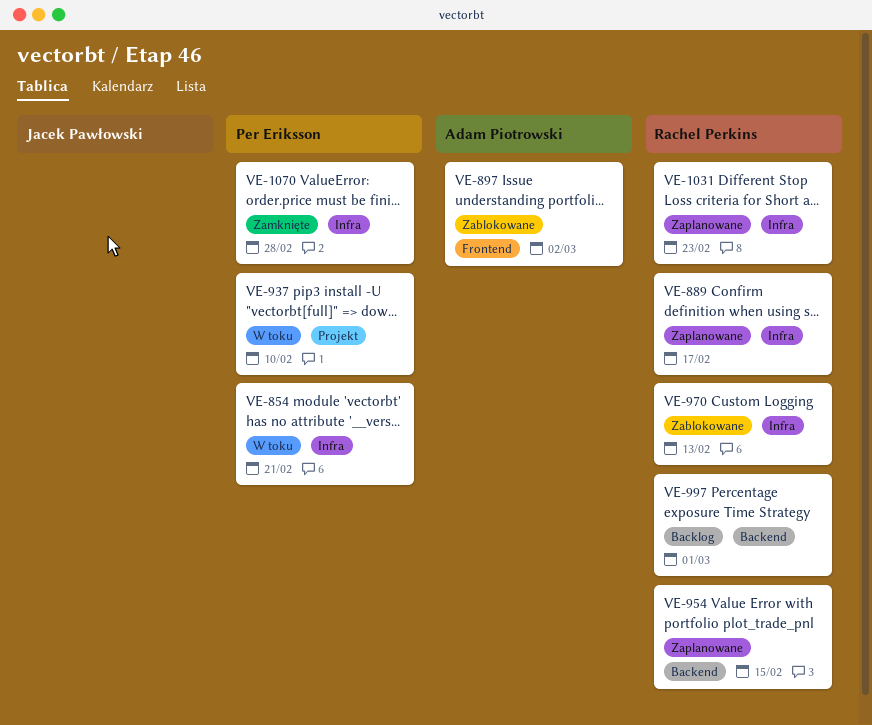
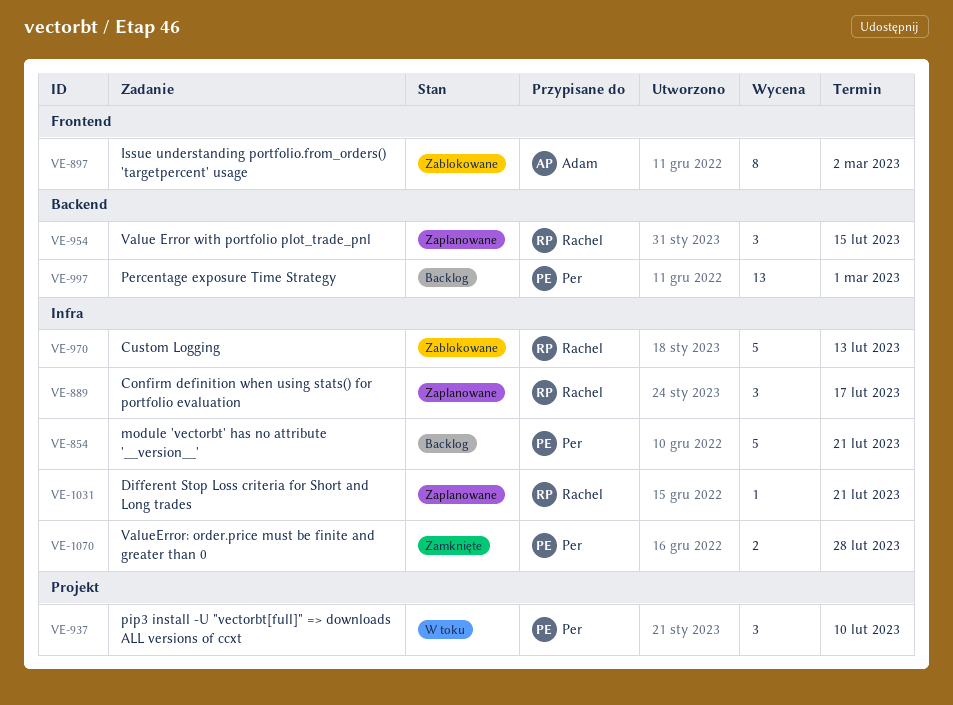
VE-854, status: W toku -> Backlog
VE-997, owner: Rachel Perkins -> Per Eriksson
VE-1031, due: Feb 23 -> Feb 21

